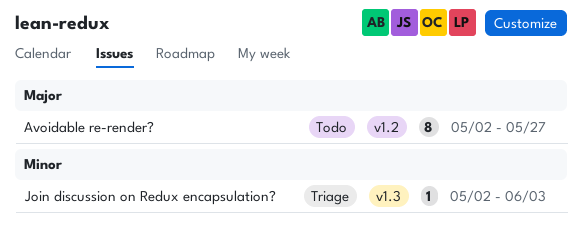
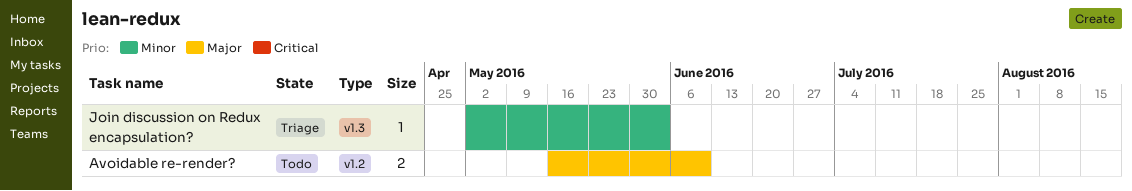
Avoidable re-render?, estimate: 8 -> 2
Avoidable re-render?, start: May 2 -> May 16
Avoidable re-render?, due: May 27 -> Jun 10

